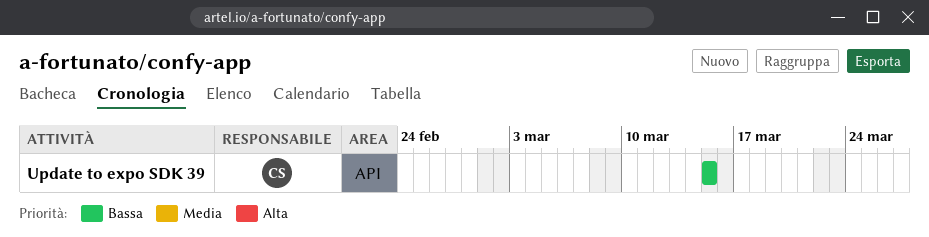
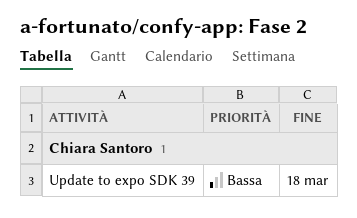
Update to expo SDK 39, due: Mar 15 -> Mar 18

